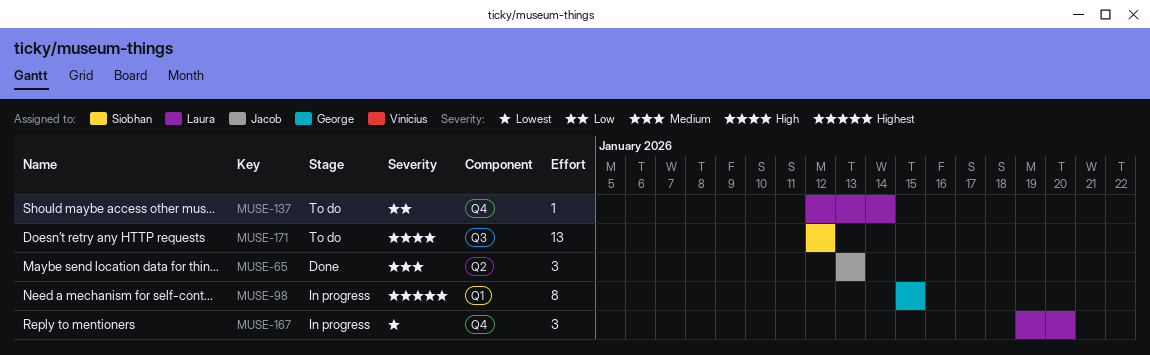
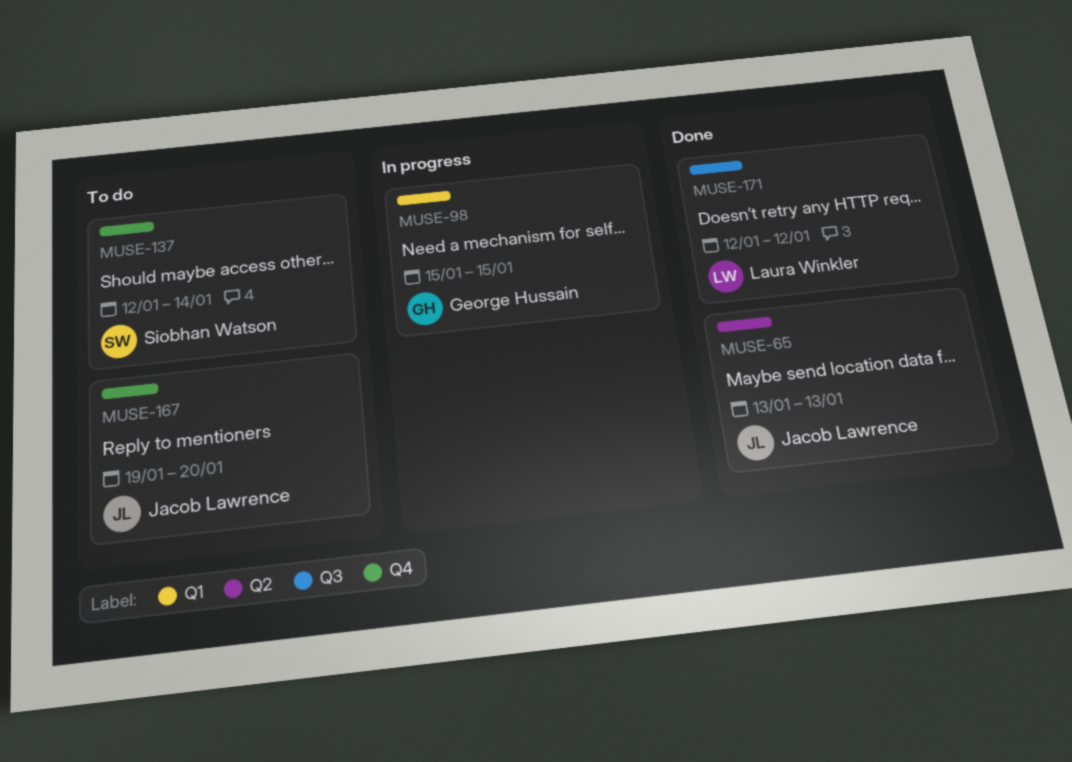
MUSE-137, owner: Laura Winkler -> Siobhan Watson
MUSE-167, status: In progress -> To do
MUSE-167, owner: Laura Winkler -> Jacob Lawrence
MUSE-171, status: To do -> Done
MUSE-171, owner: Siobhan Watson -> Laura Winkler

